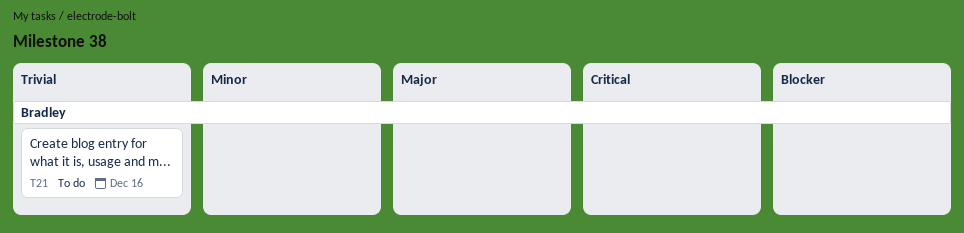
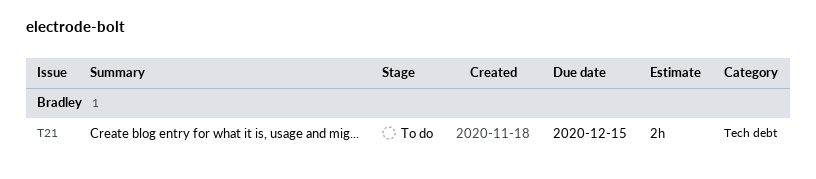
T21, due: Dec 16 -> Dec 15

